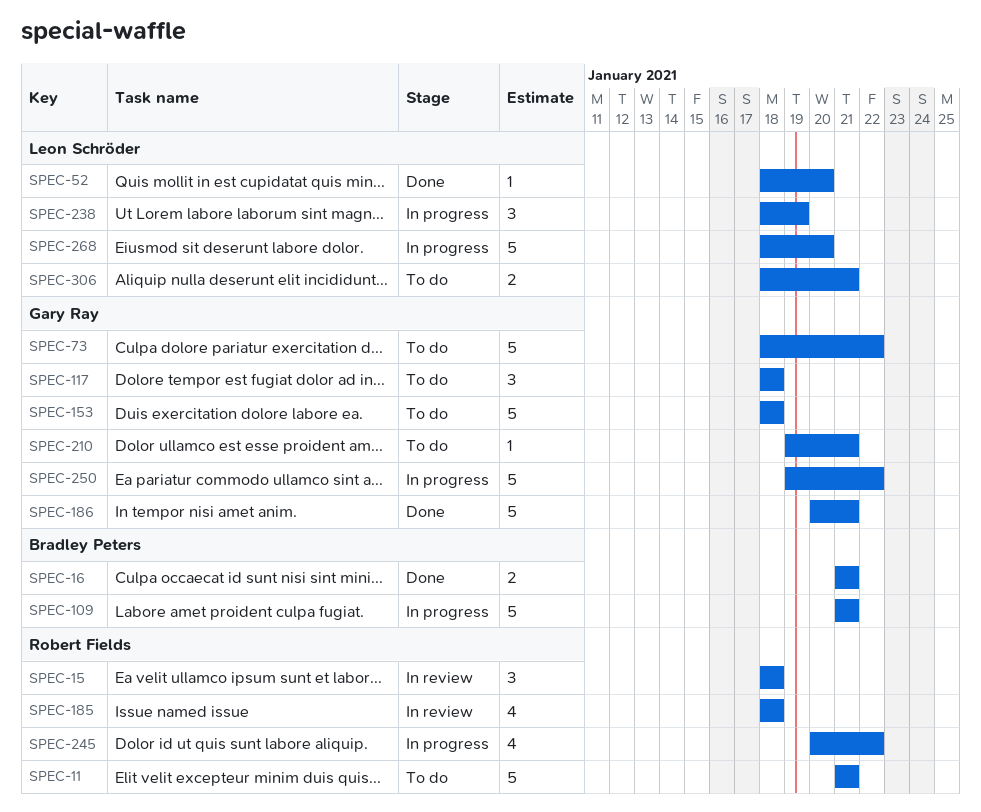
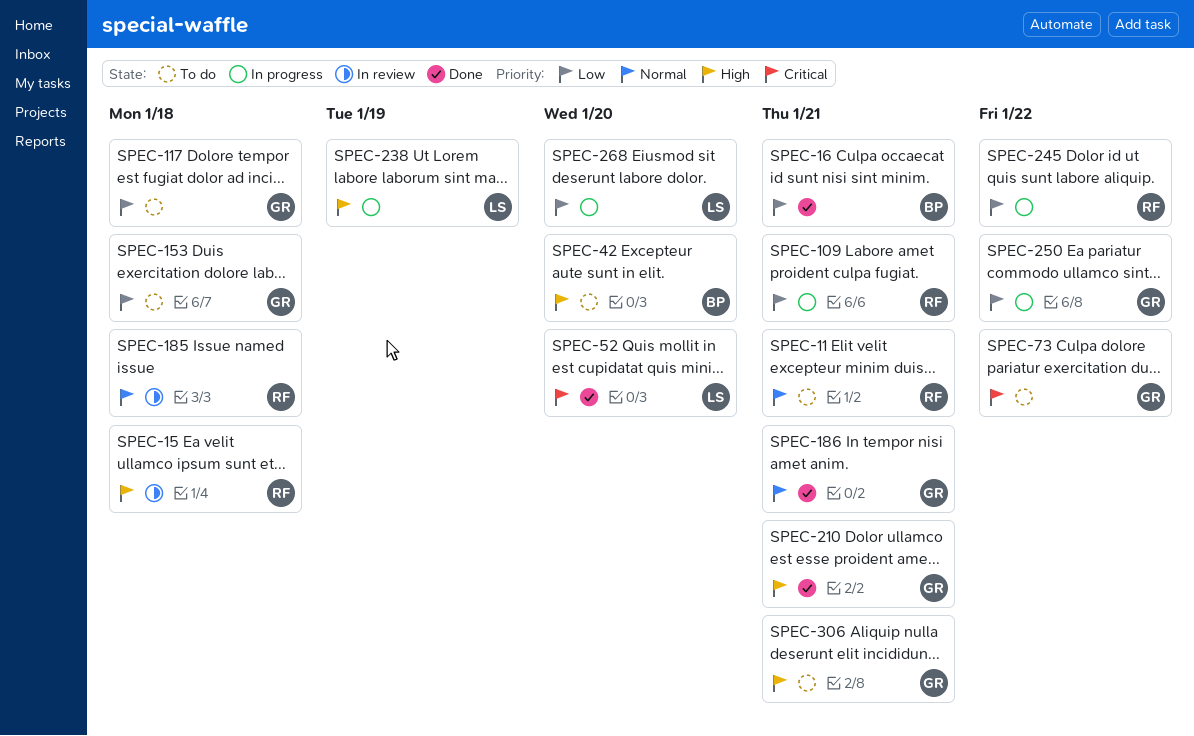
SPEC-42: none -> present
SPEC-109, owner: Bradley Peters -> Robert Fields
SPEC-210, status: To do -> Done
SPEC-306, owner: Leon Schröder -> Gary Ray

